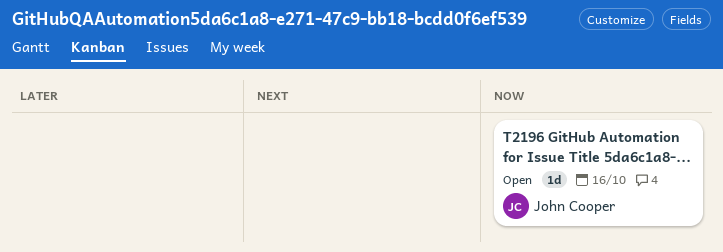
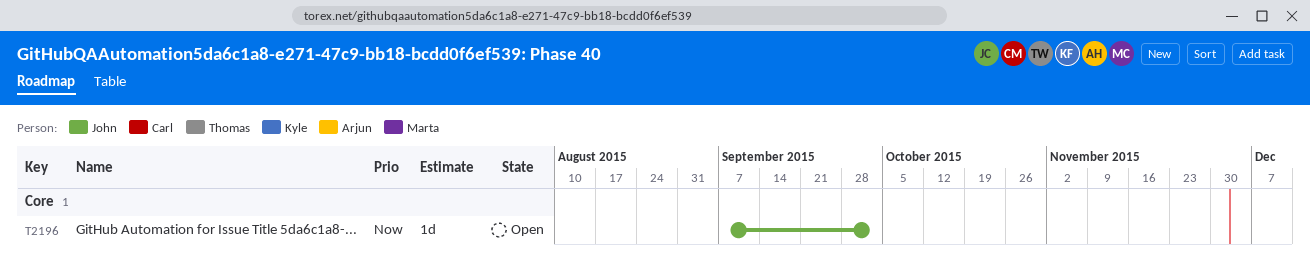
T2196, due: Oct 16 -> Oct 2

